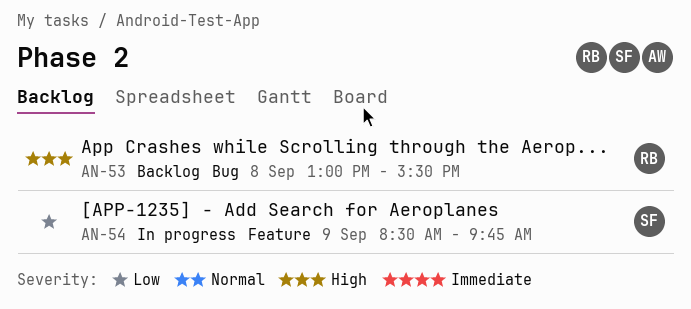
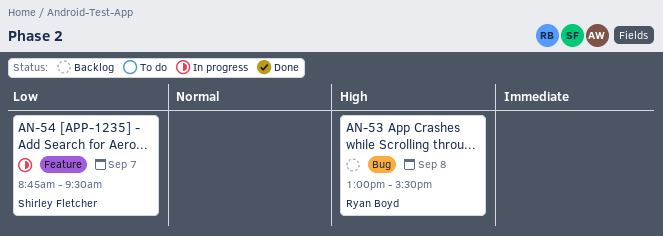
AN-54, day: Sep 9 -> Sep 7
AN-54, begins: 08:30 -> 08:45
AN-54, ends: 09:45 -> 09:30

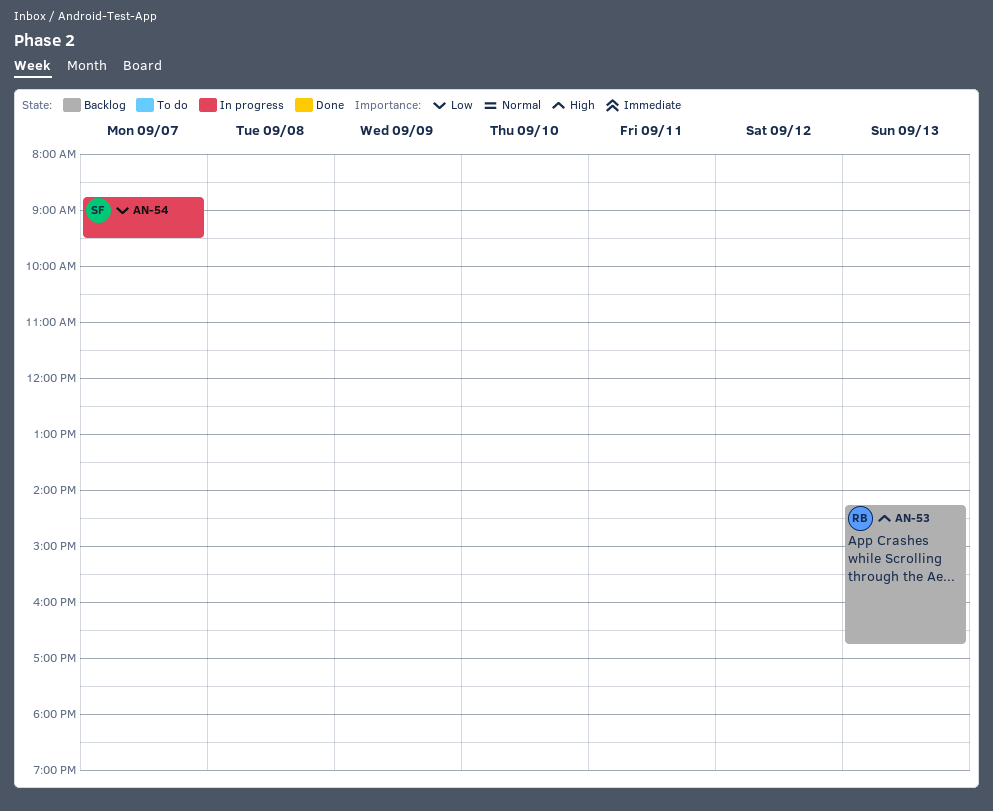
AN-53, day: Sep 8 -> Sep 13
AN-53, begins: 13:00 -> 14:15
AN-53, ends: 15:30 -> 16:45

